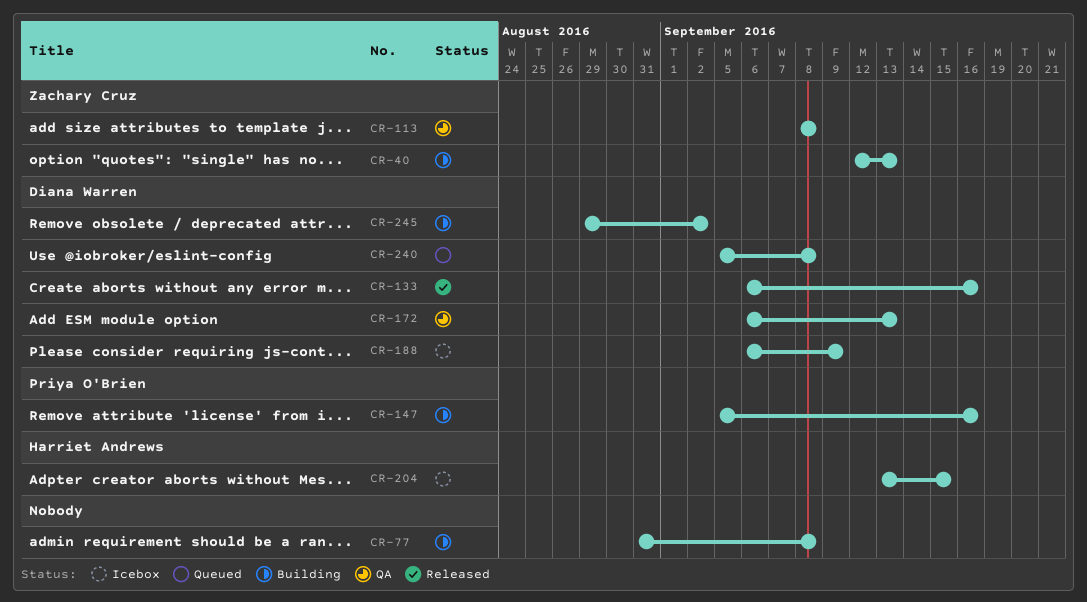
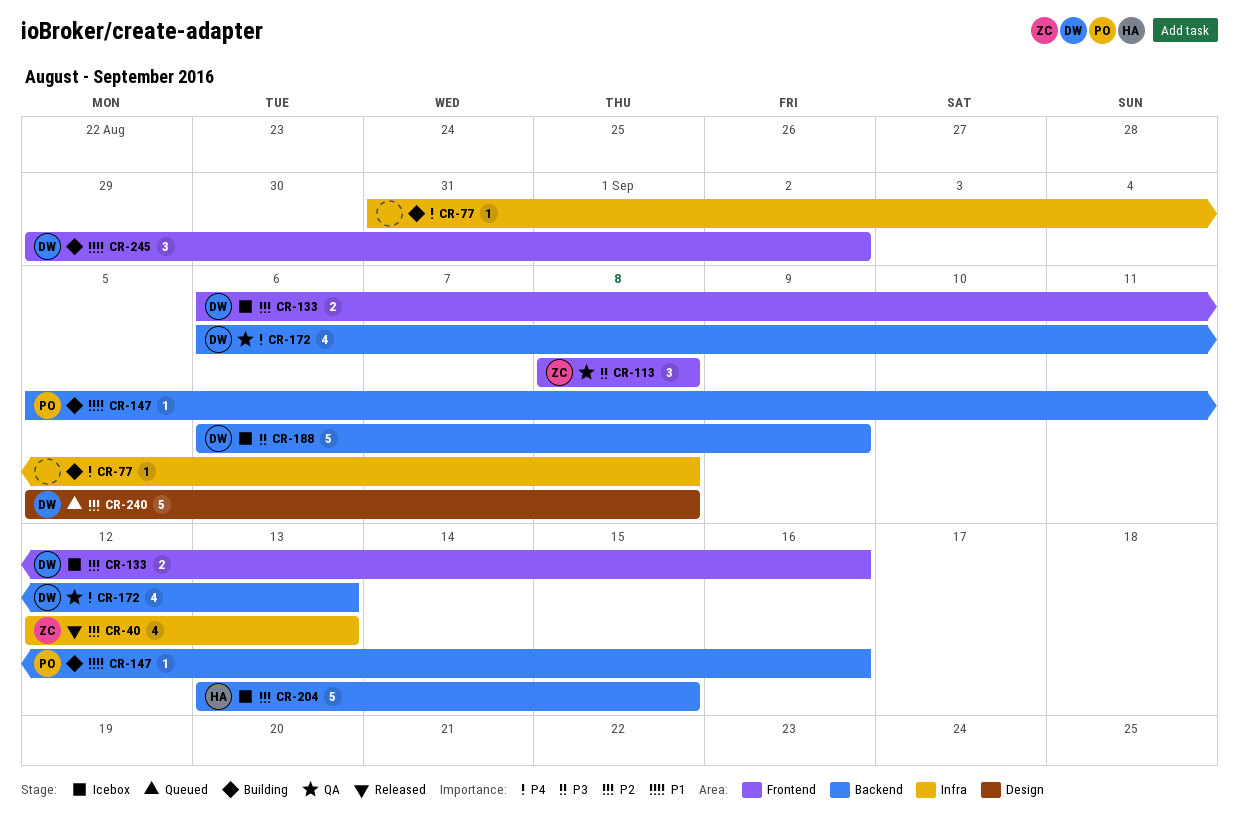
CR-40, status: Building -> Released
CR-133, status: Released -> Icebox

